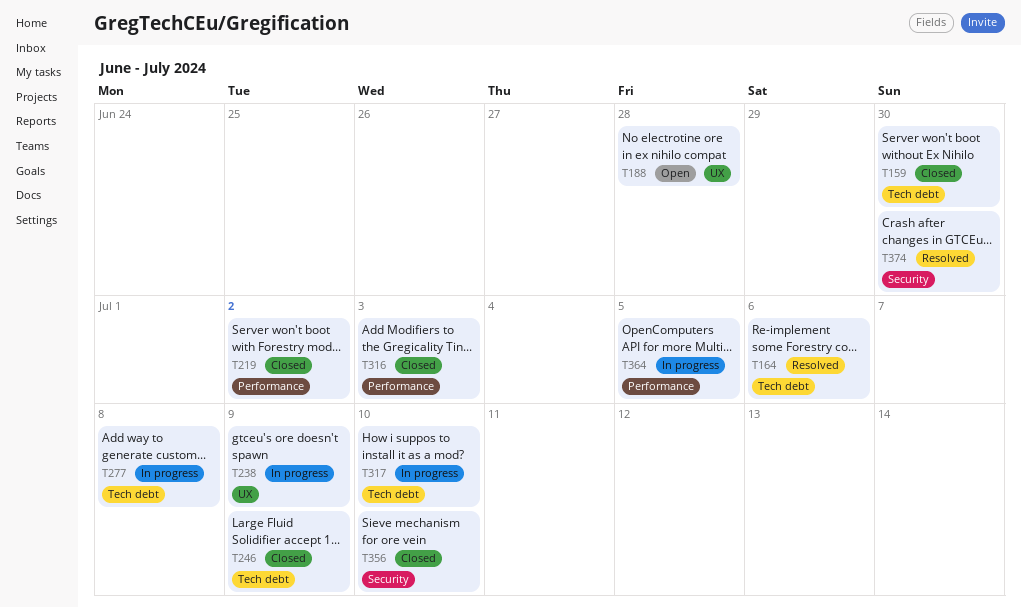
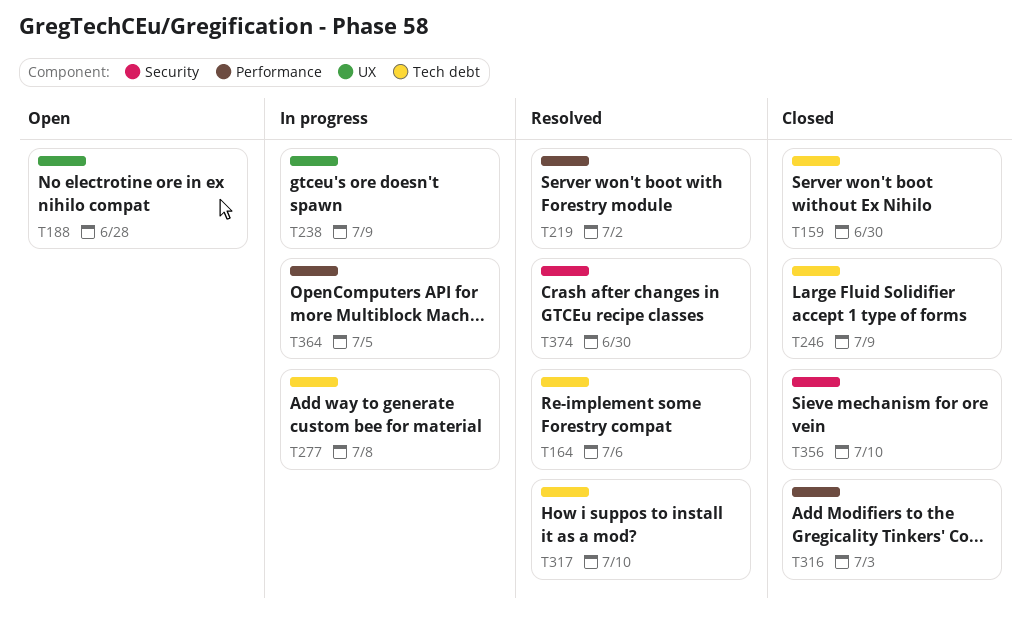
T219, status: Closed -> Resolved
T317, status: In progress -> Resolved

